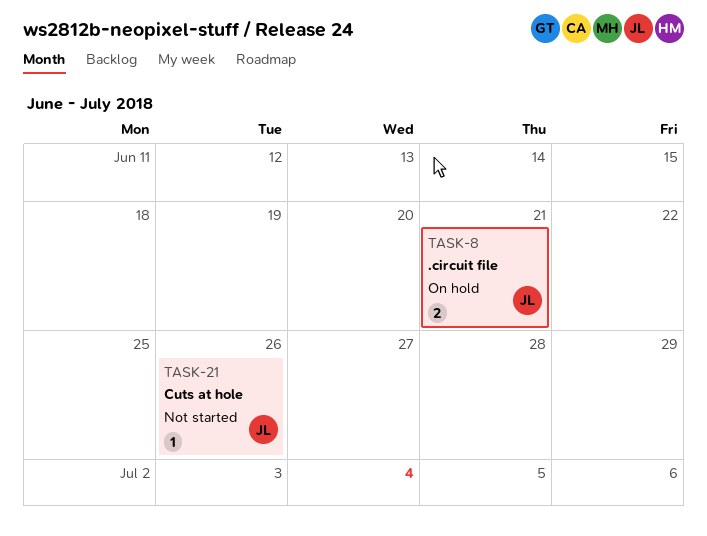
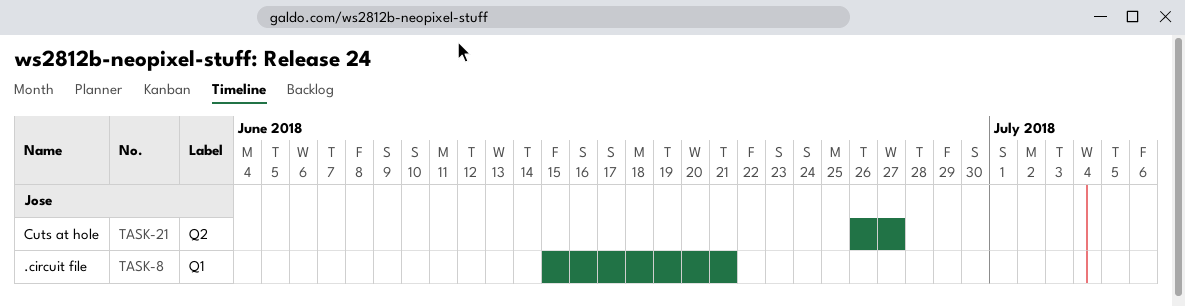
TASK-21, due: Jun 26 -> Jun 27

